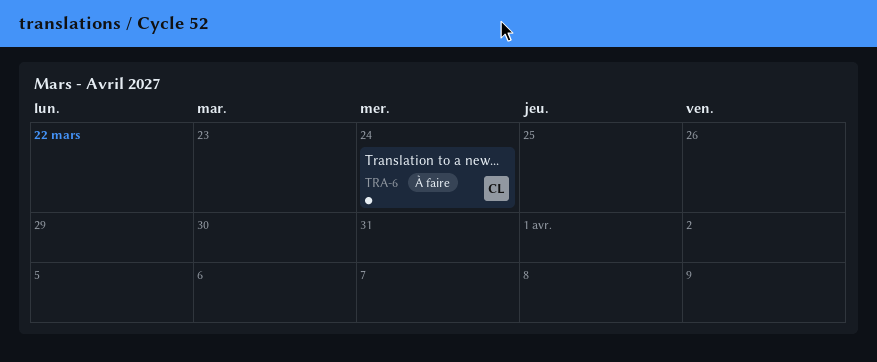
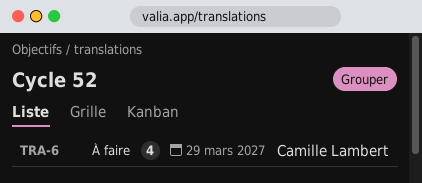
TRA-6, estimate: 1 -> 4
TRA-6, due: Mar 24 -> Mar 29

